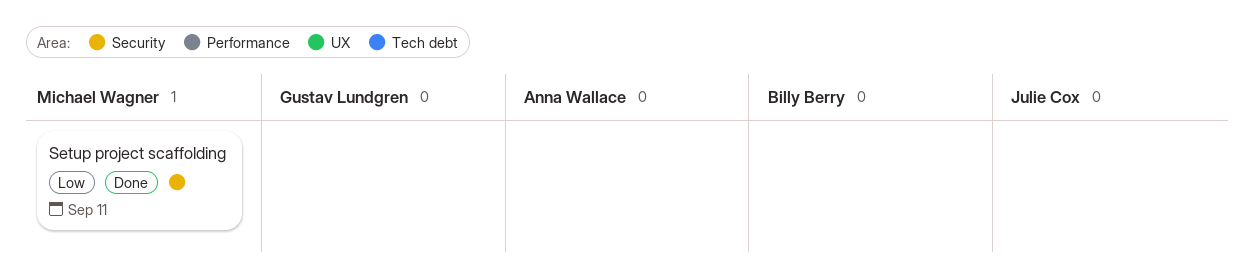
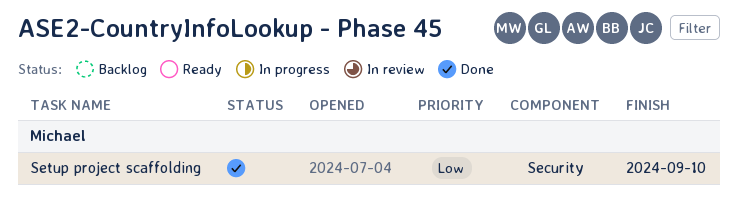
Setup project scaffolding, due: Sep 11 -> Sep 10

